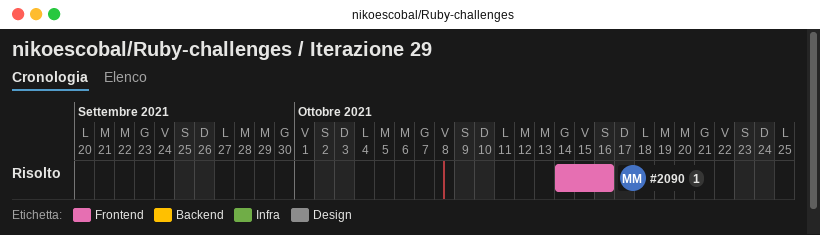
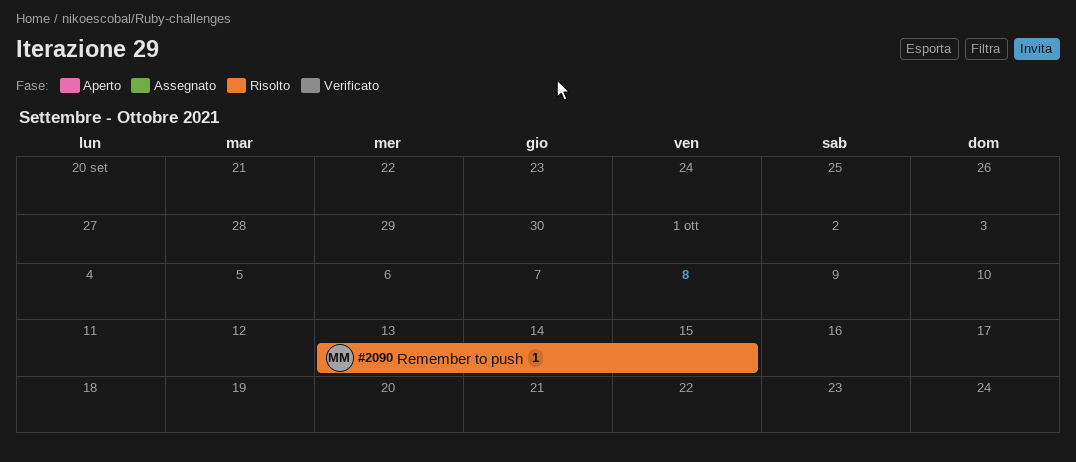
#2090, start: Oct 14 -> Oct 13
#2090, due: Oct 16 -> Oct 15

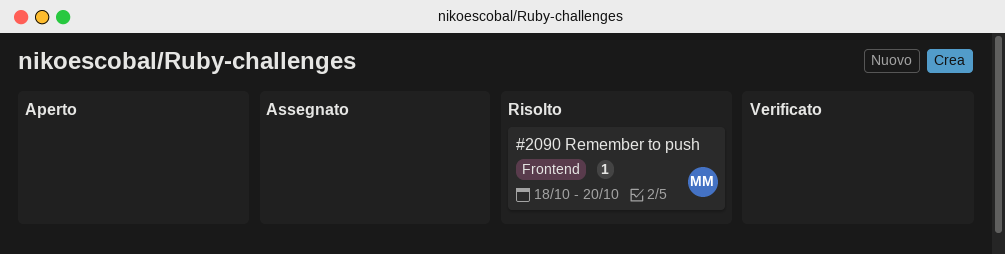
#2090, start: Oct 13 -> Oct 18
#2090, due: Oct 15 -> Oct 20

